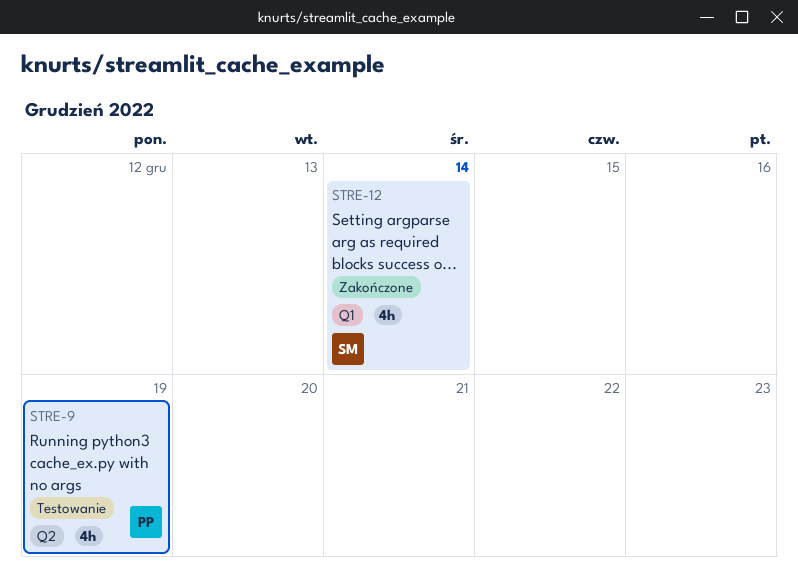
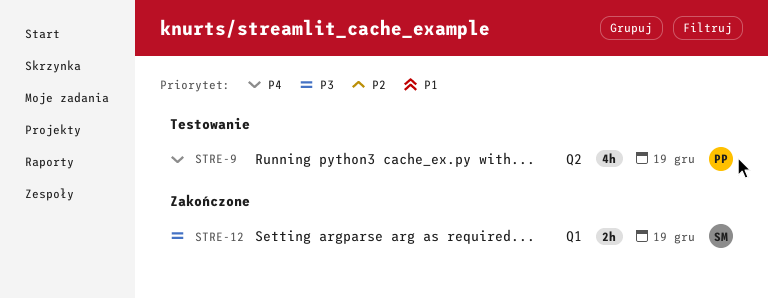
STRE-12, estimate: 4h -> 2h
STRE-12, due: Dec 14 -> Dec 19

